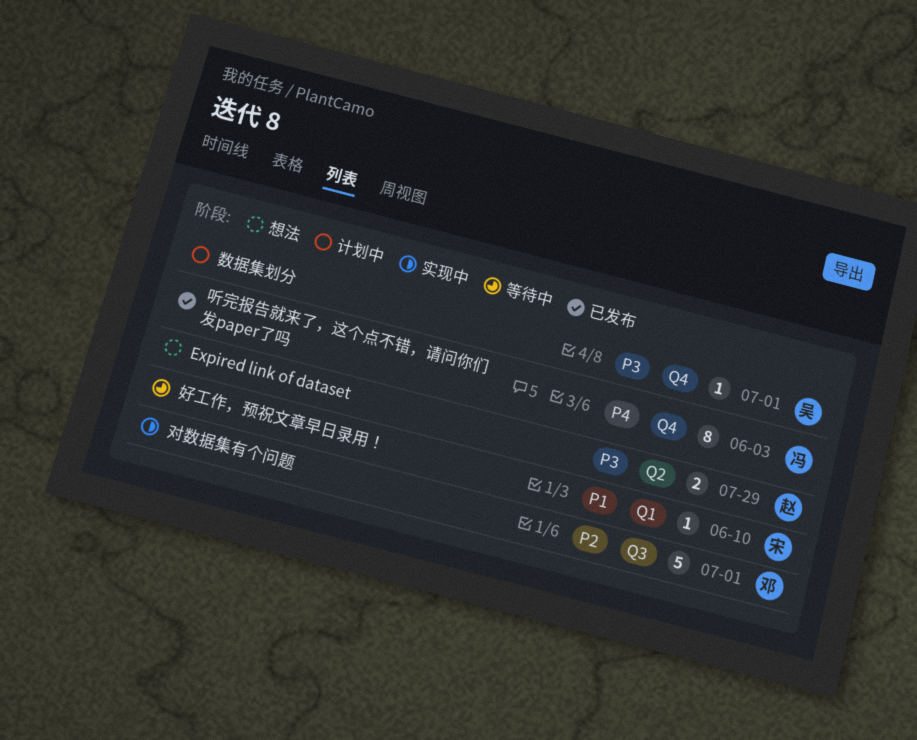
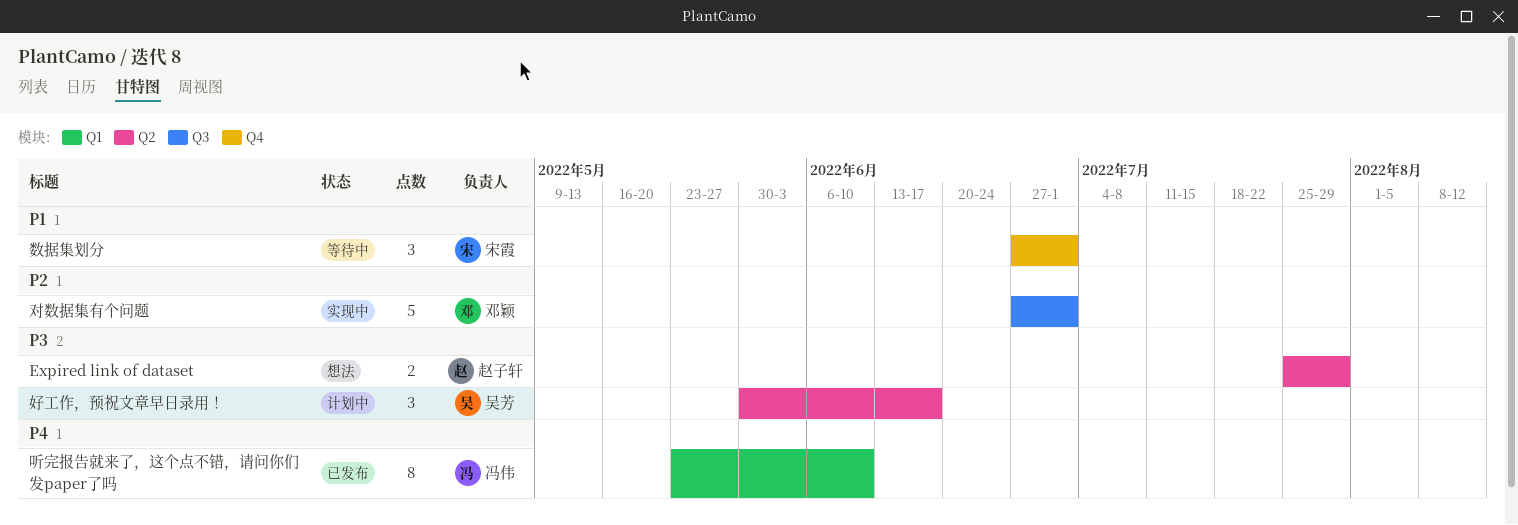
听完报告就来了，这个点不错，请问你们发paper了吗, label: Q4 -> Q1
听完报告就来了，这个点不错，请问你们发paper了吗, due: Jun 3 -> Jun 10
好工作，预祝文章早日录用！, status: 等待中 -> 计划中
好工作，预祝文章早日录用！, owner: 宋霞 -> 吴芳
好工作，预祝文章早日录用！, priority: P1 -> P3
好工作，预祝文章早日录用！, label: Q1 -> Q2
好工作，预祝文章早日录用！, estimate: 1 -> 3
好工作，预祝文章早日录用！, due: Jun 10 -> Jun 17
数据集划分, status: 计划中 -> 等待中
数据集划分, owner: 吴芳 -> 宋霞
数据集划分, priority: P3 -> P1
数据集划分, estimate: 1 -> 3

